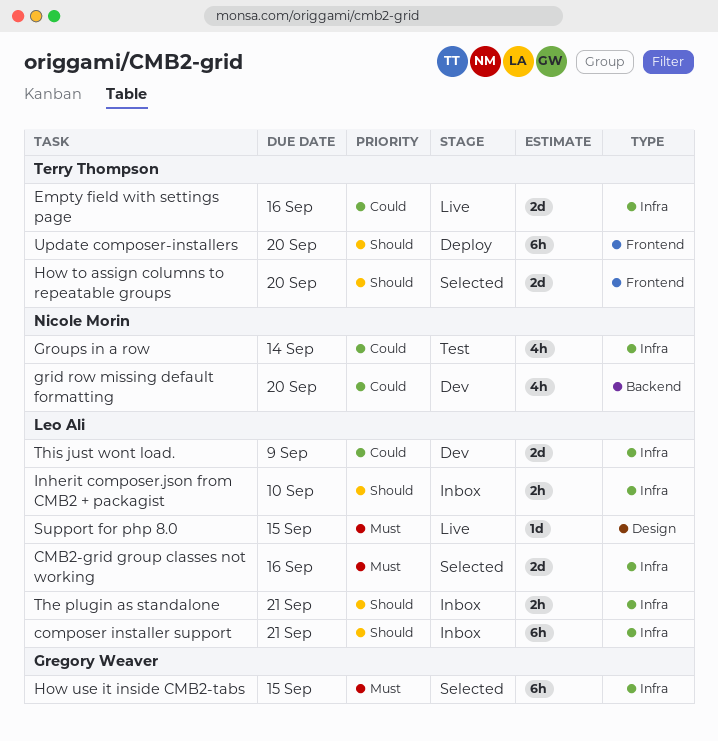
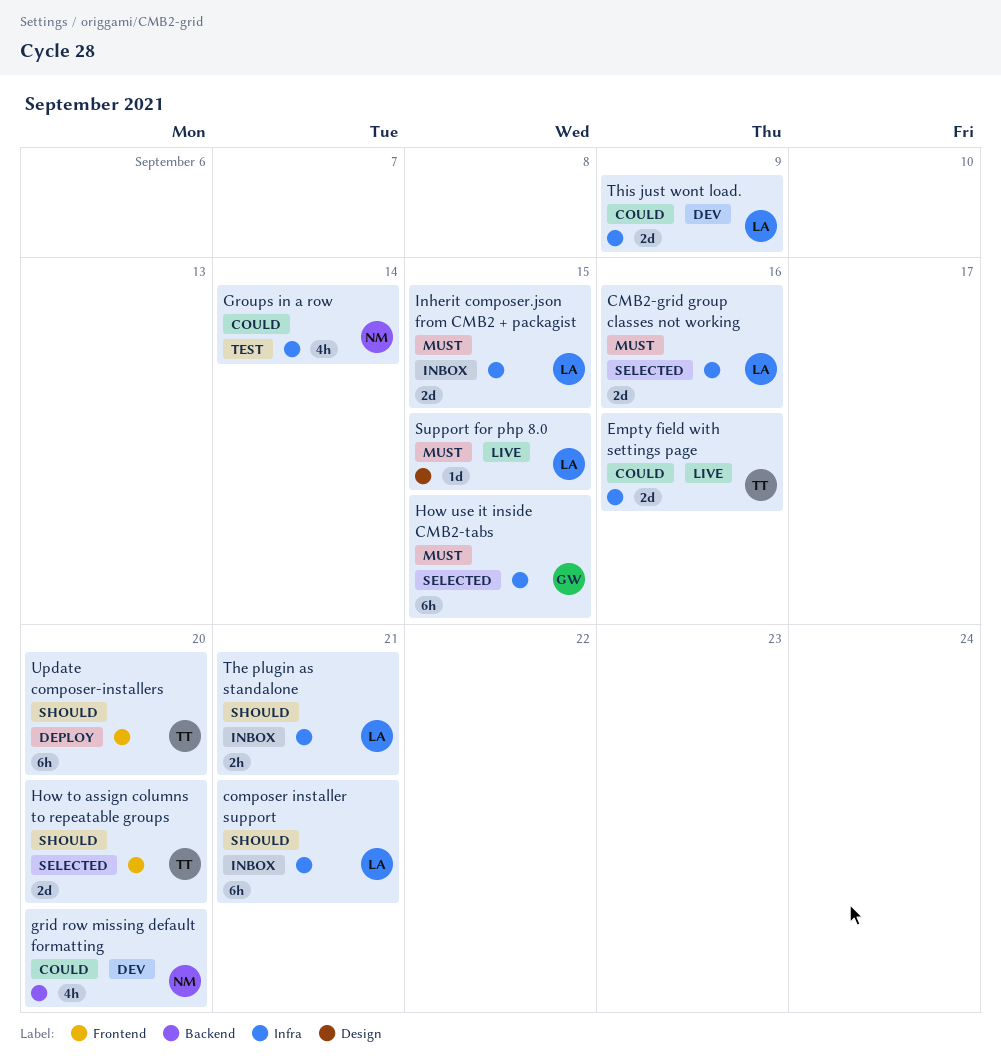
Inherit composer.json from CMB2 + packagist, priority: Should -> Must
Inherit composer.json from CMB2 + packagist, estimate: 2h -> 2d
Inherit composer.json from CMB2 + packagist, due: Sep 10 -> Sep 15

